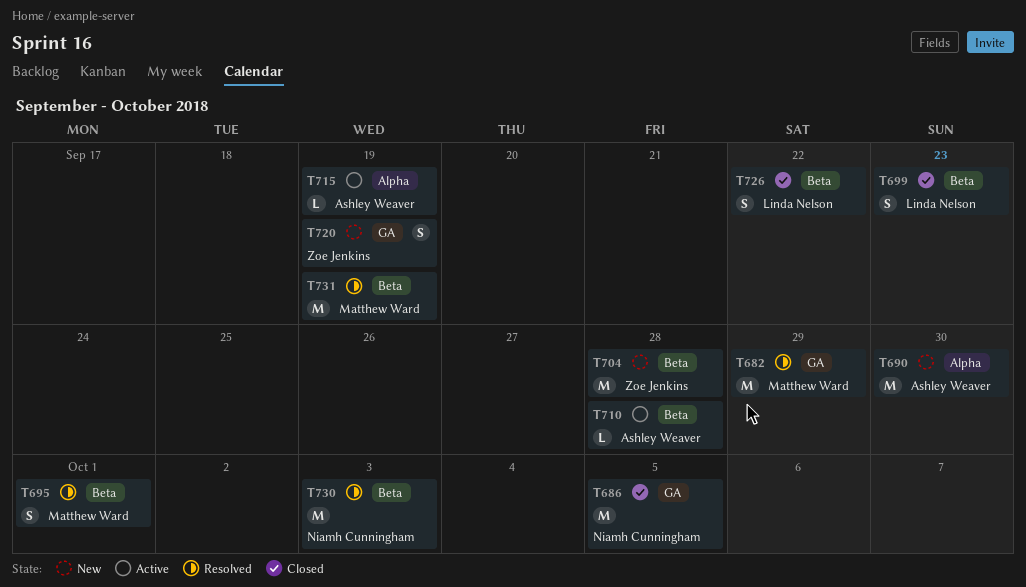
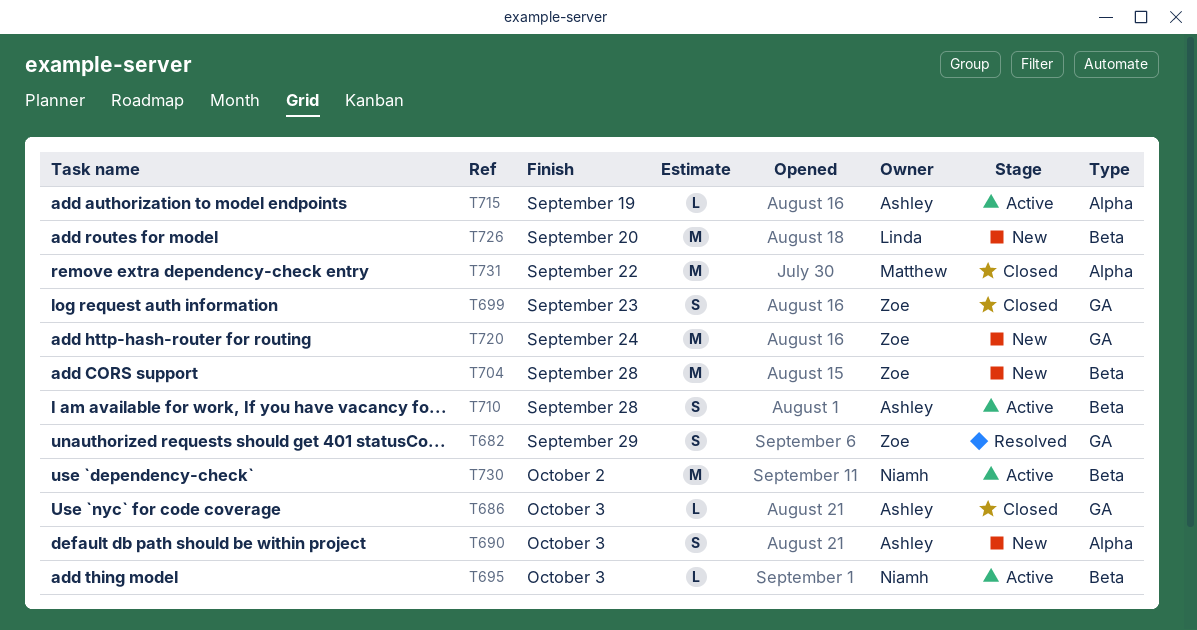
T682, owner: Matthew Ward -> Zoe Jenkins
T682, estimate: M -> S
T686, owner: Niamh Cunningham -> Ashley Weaver
T686, estimate: M -> L
T686, due: Oct 5 -> Oct 3
T690, estimate: M -> S
T690, due: Sep 30 -> Oct 3
T695, status: Resolved -> Active
T695, owner: Matthew Ward -> Niamh Cunningham
T695, estimate: S -> L
T695, due: Oct 1 -> Oct 3
T699, owner: Linda Nelson -> Zoe Jenkins
T699, label: Beta -> GA
T710, estimate: L -> S
T720, estimate: S -> M
T720, due: Sep 19 -> Sep 24
T726, status: Closed -> New
T726, estimate: S -> M
T726, due: Sep 22 -> Sep 20
T730, status: Resolved -> Active
T730, due: Oct 3 -> Oct 2
T731, status: Resolved -> Closed
T731, label: Beta -> Alpha
T731, due: Sep 19 -> Sep 22

